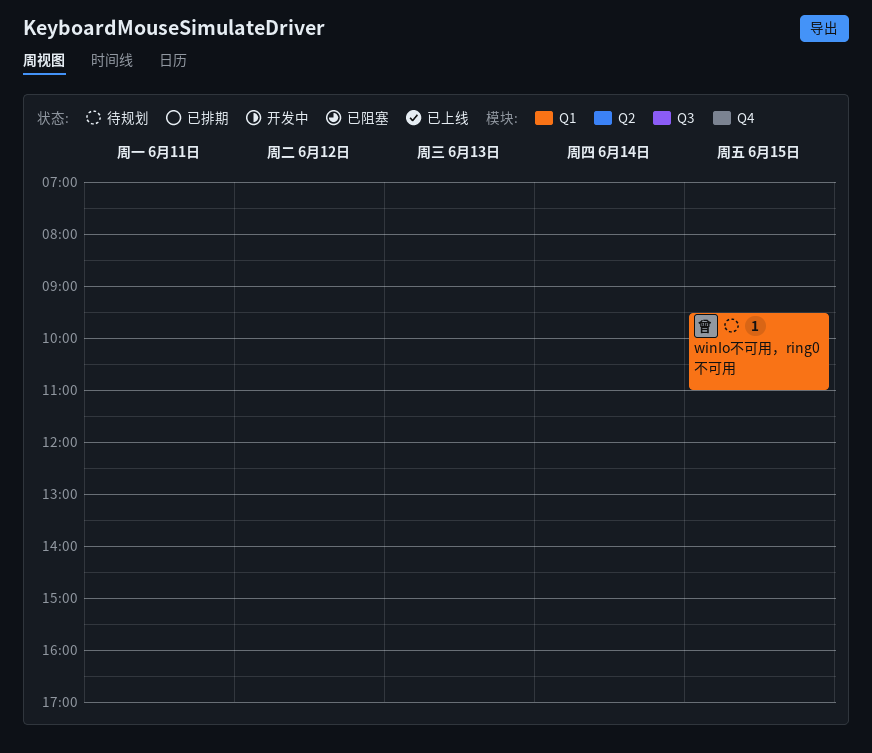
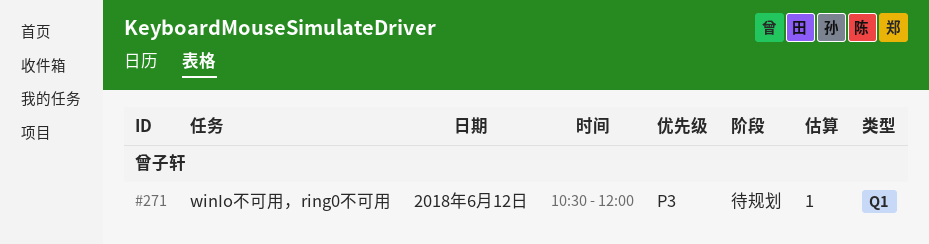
winIo不可用，ring0不可用, day: Jun 15 -> Jun 12
winIo不可用，ring0不可用, begins: 09:30 -> 10:30
winIo不可用，ring0不可用, ends: 11:00 -> 12:00

